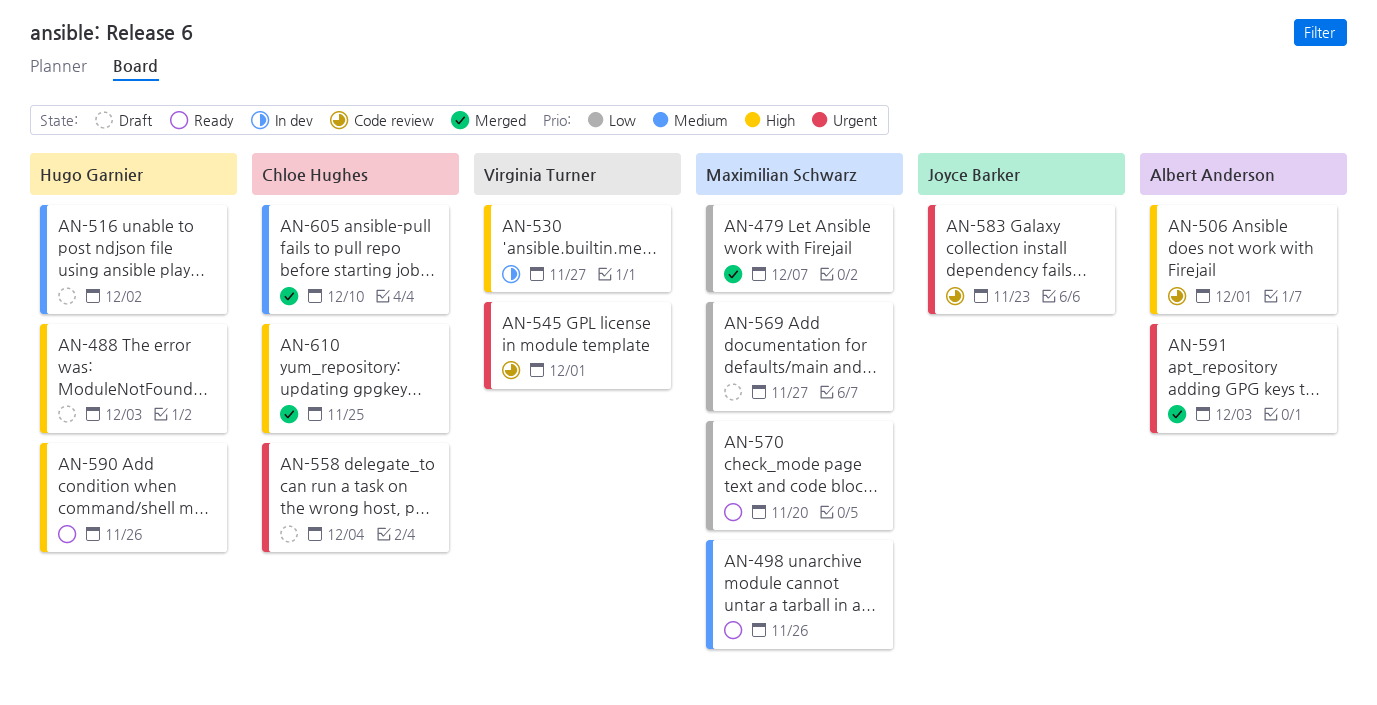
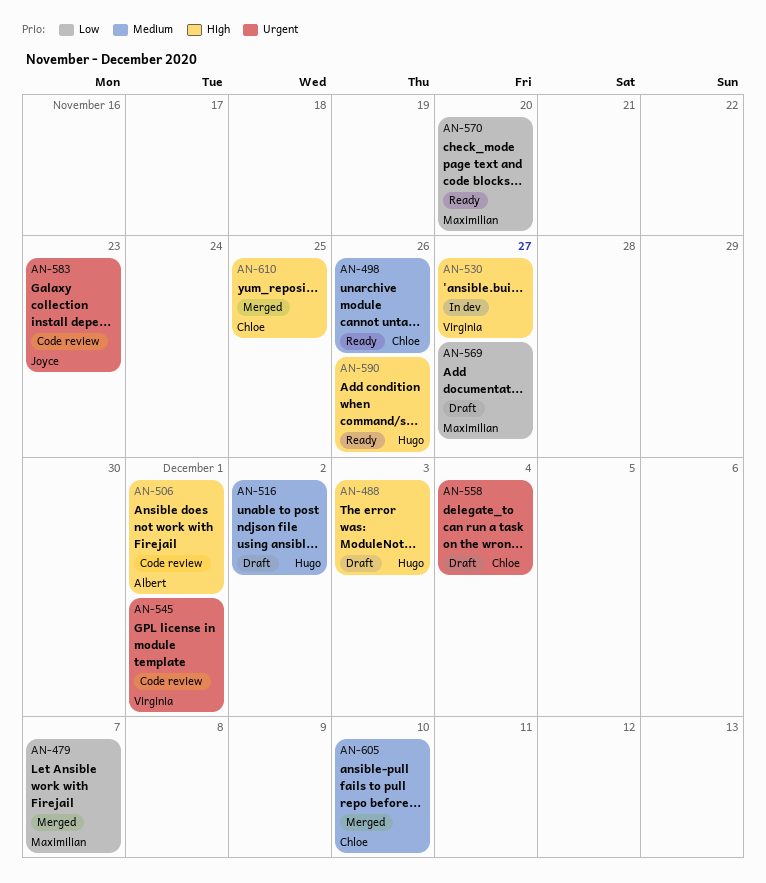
AN-498, owner: Maximilian Schwarz -> Chloe Hughes
AN-591: present -> none

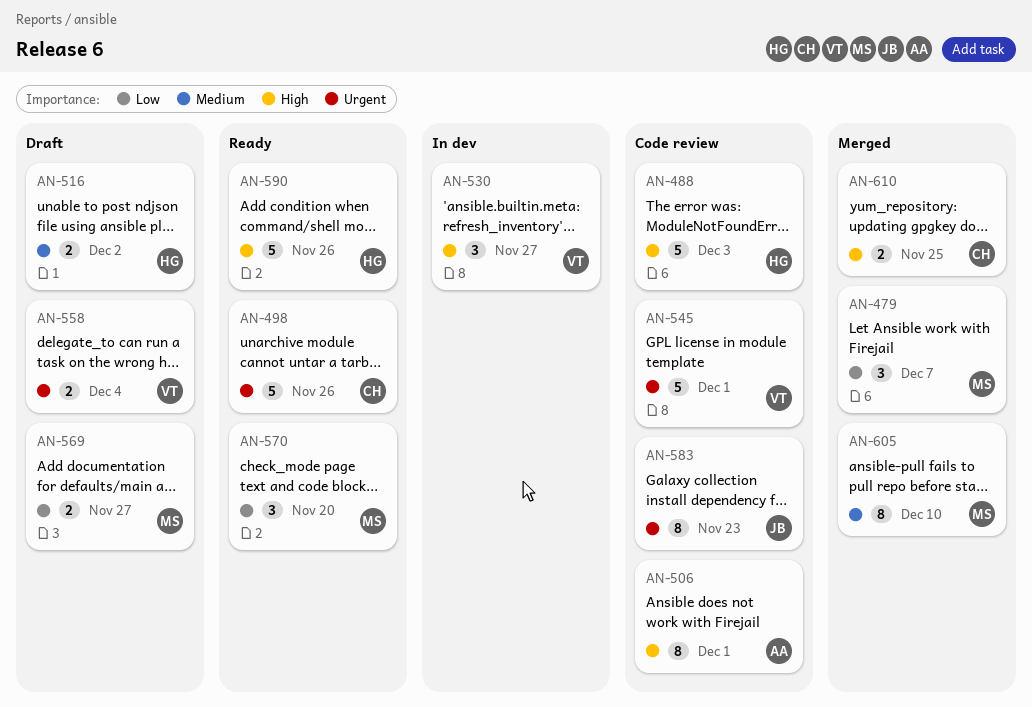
AN-488, status: Draft -> Code review
AN-498, priority: Medium -> Urgent
AN-558, owner: Chloe -> Virginia
AN-605, owner: Chloe -> Maximilian

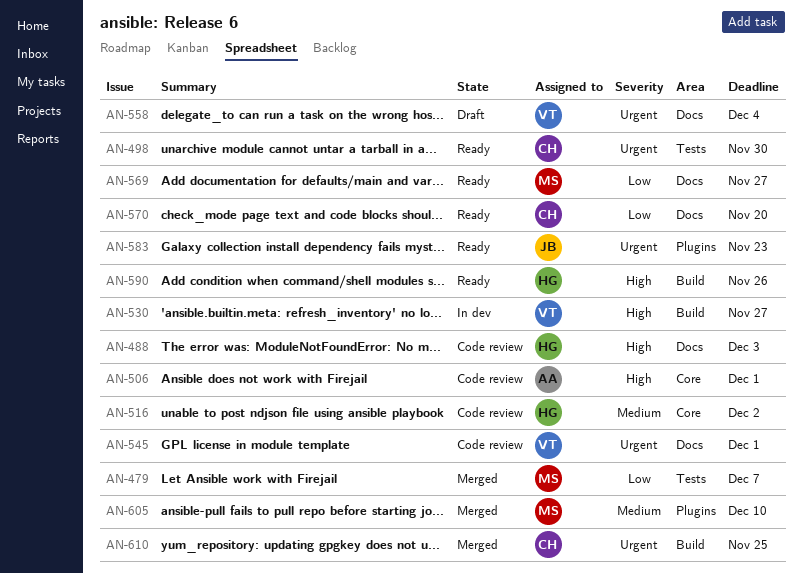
AN-498, due: Nov 26 -> Nov 30
AN-516, status: Draft -> Code review
AN-569, status: Draft -> Ready
AN-570, owner: MS -> CH
AN-583, status: Code review -> Ready
AN-610, priority: High -> Urgent

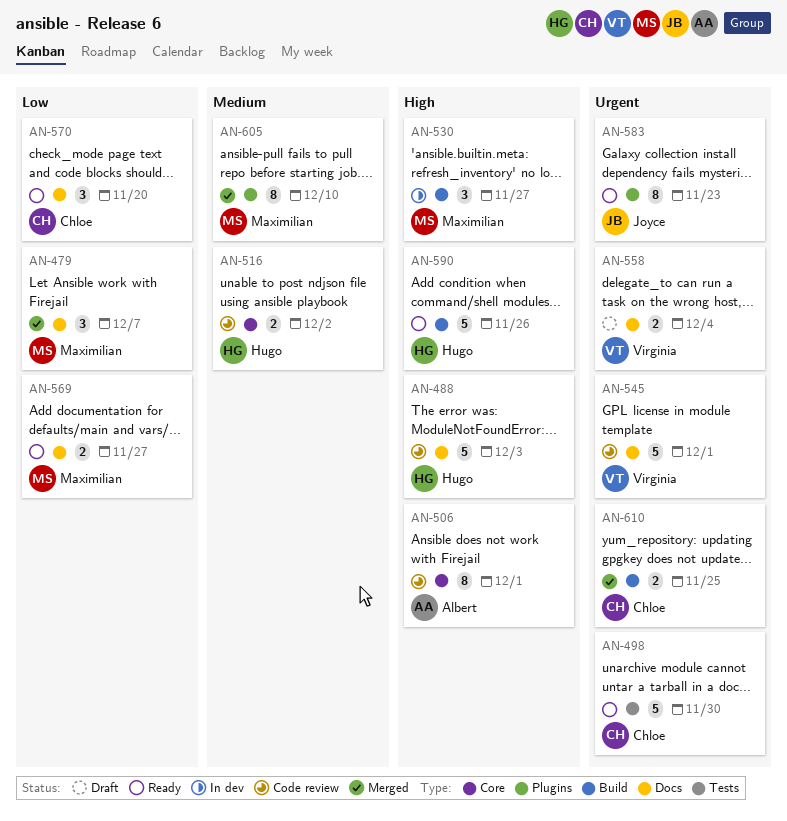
AN-479, label: Tests -> Docs
AN-530, owner: Virginia -> Maximilian

